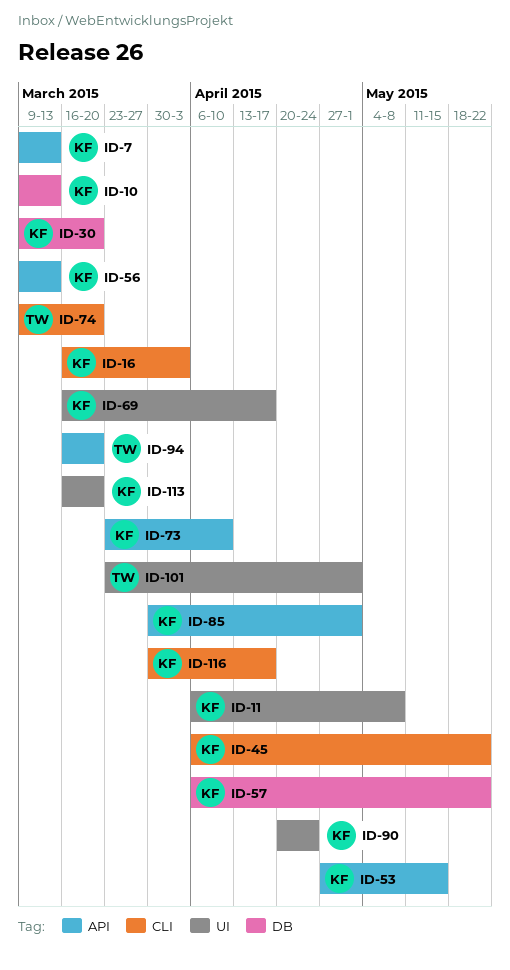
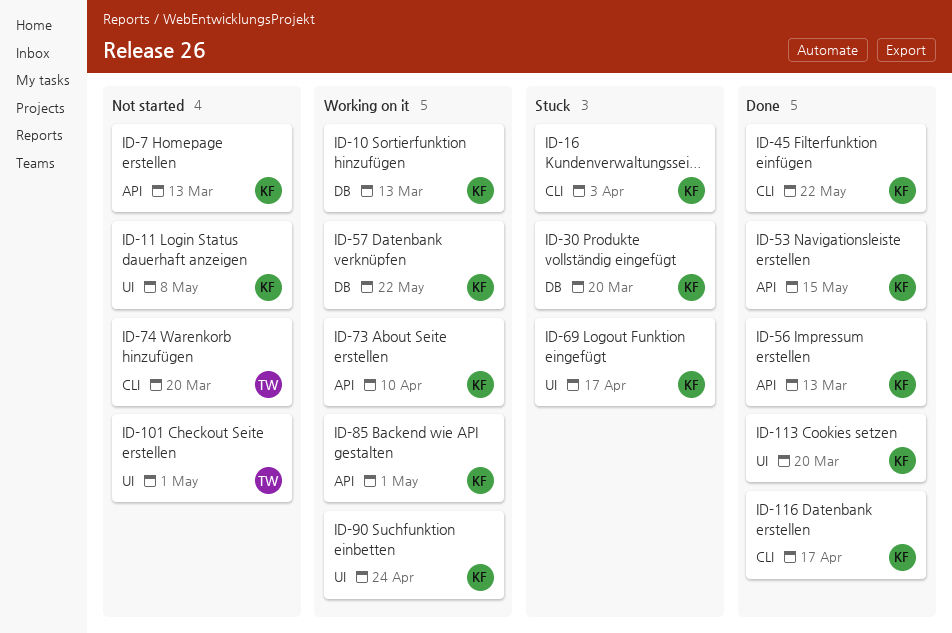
ID-94: present -> none

